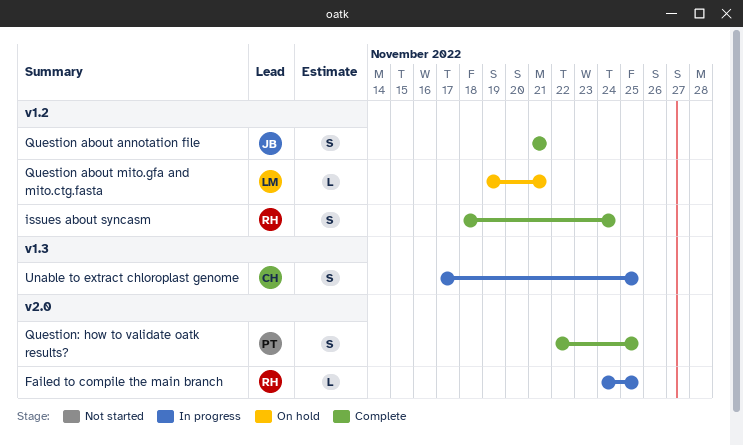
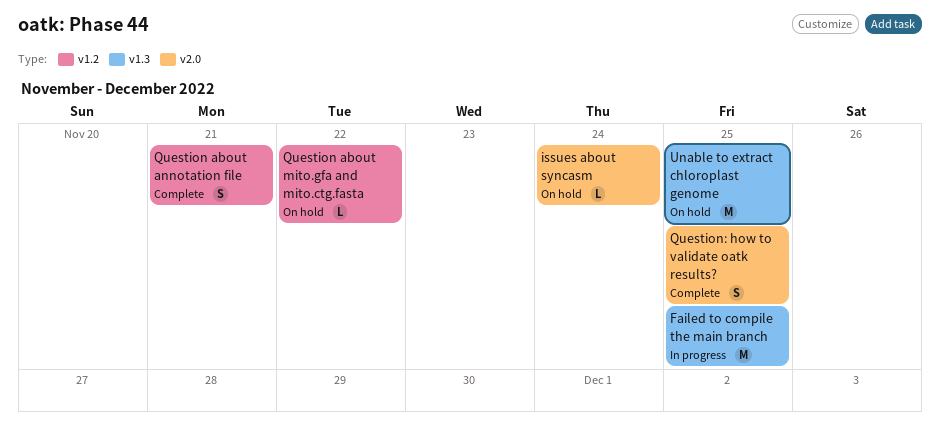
Failed to compile the main branch, label: v2.0 -> v1.3
Failed to compile the main branch, estimate: L -> M
issues about syncasm, status: Complete -> On hold
issues about syncasm, label: v1.2 -> v2.0
issues about syncasm, estimate: S -> L
Question about mito.gfa and mito.ctg.fasta, due: Nov 21 -> Nov 22
Unable to extract chloroplast genome, status: In progress -> On hold
Unable to extract chloroplast genome, estimate: S -> M

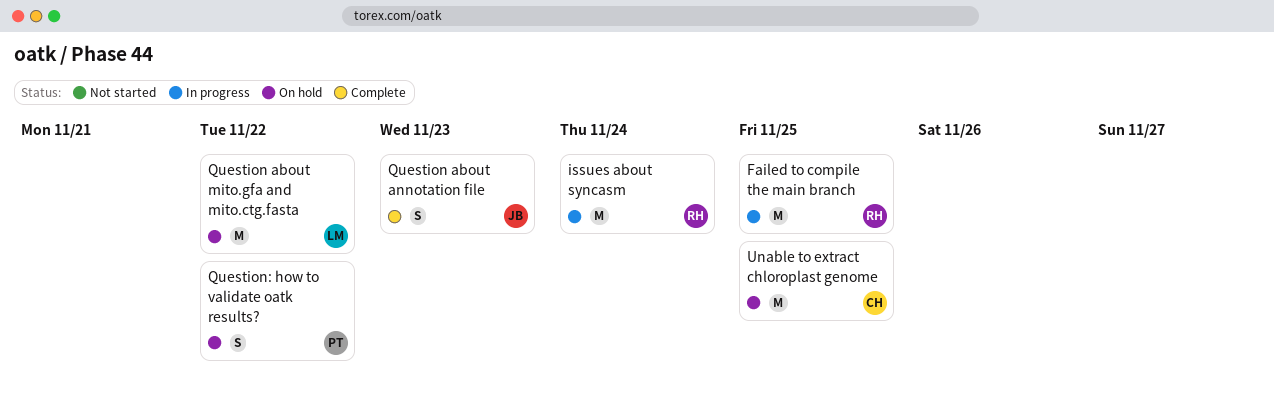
issues about syncasm, status: On hold -> In progress
issues about syncasm, estimate: L -> M
Question about annotation file, due: Nov 21 -> Nov 23
Question about mito.gfa and mito.ctg.fasta, estimate: L -> M
Question: how to validate oatk results?, status: Complete -> On hold
Question: how to validate oatk results?, due: Nov 25 -> Nov 22

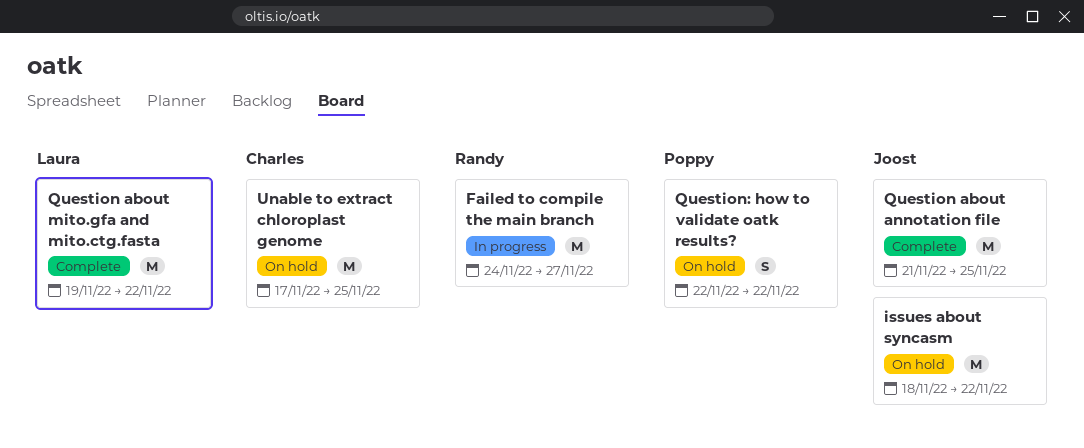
Failed to compile the main branch, due: Nov 25 -> Nov 27
issues about syncasm, status: In progress -> On hold
issues about syncasm, owner: Randy -> Joost
issues about syncasm, due: Nov 24 -> Nov 22
Question about annotation file, estimate: S -> M
Question about annotation file, due: Nov 23 -> Nov 25
Question about mito.gfa and mito.ctg.fasta, status: On hold -> Complete

